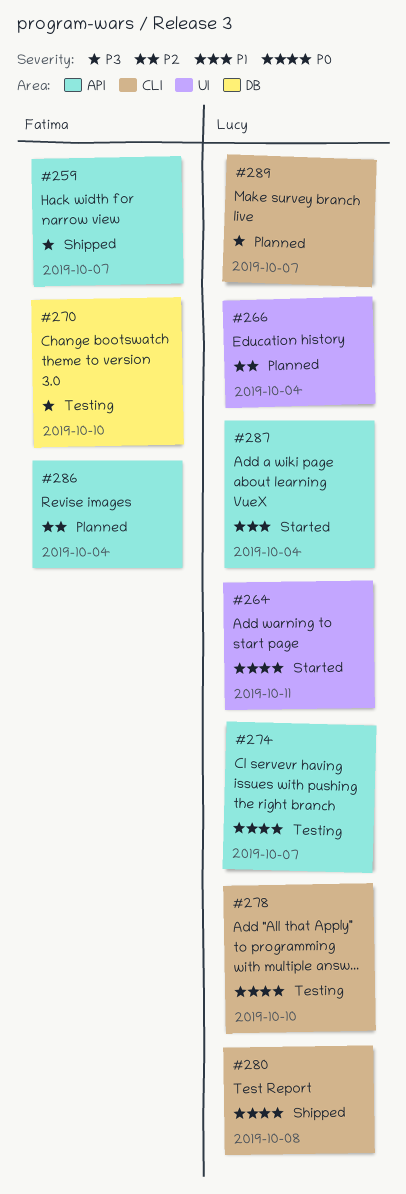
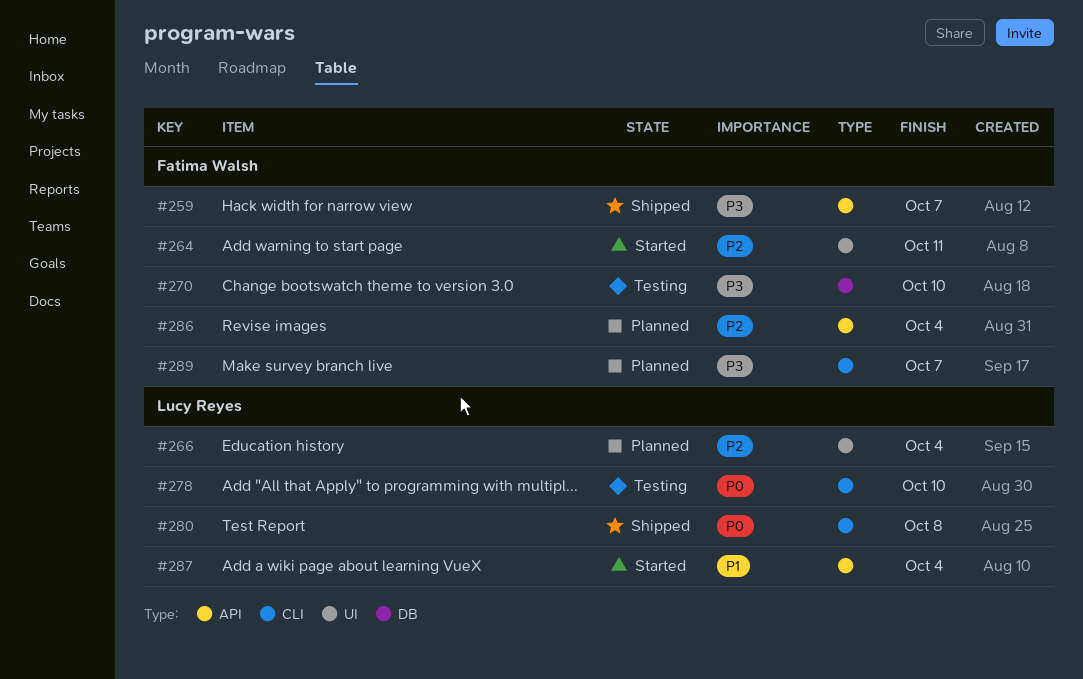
#264, owner: Lucy Reyes -> Fatima Walsh
#264, priority: P0 -> P2
#274: present -> none
#289, owner: Lucy Reyes -> Fatima Walsh

